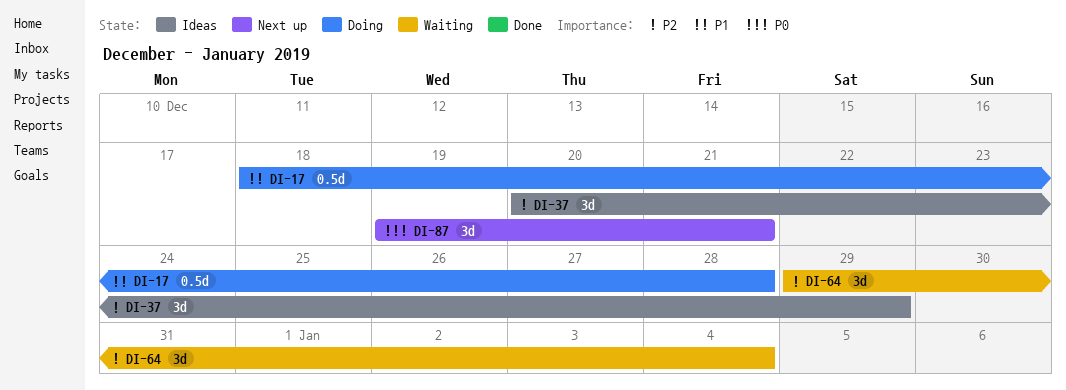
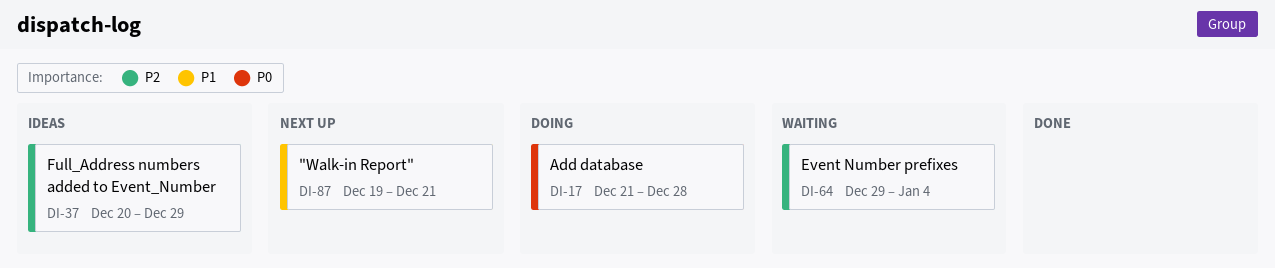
DI-17, priority: P1 -> P0
DI-17, start: Dec 18 -> Dec 21
DI-87, priority: P0 -> P1

